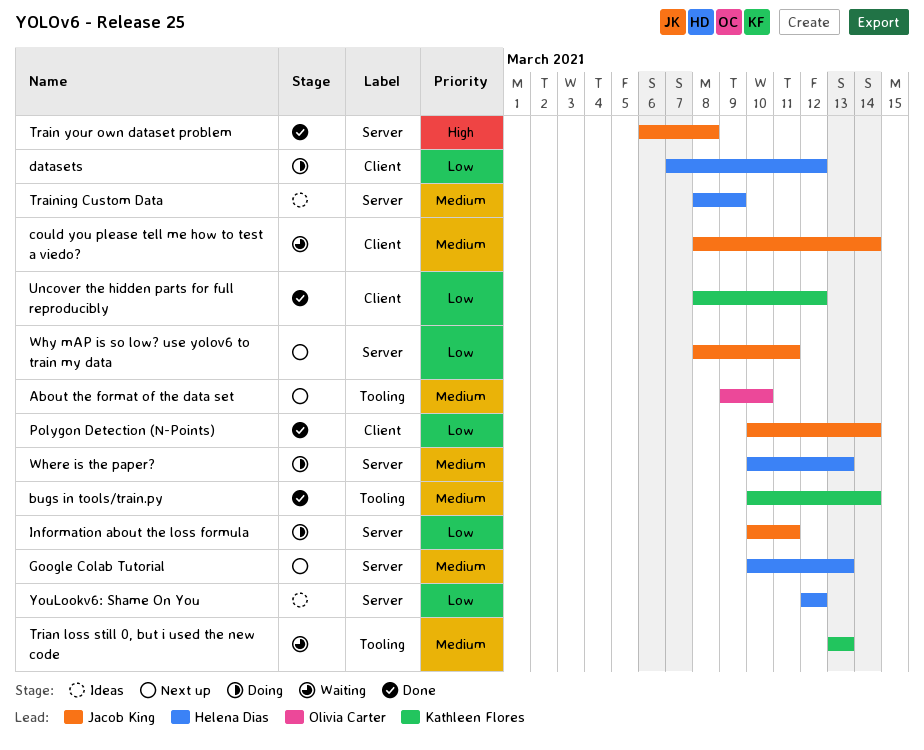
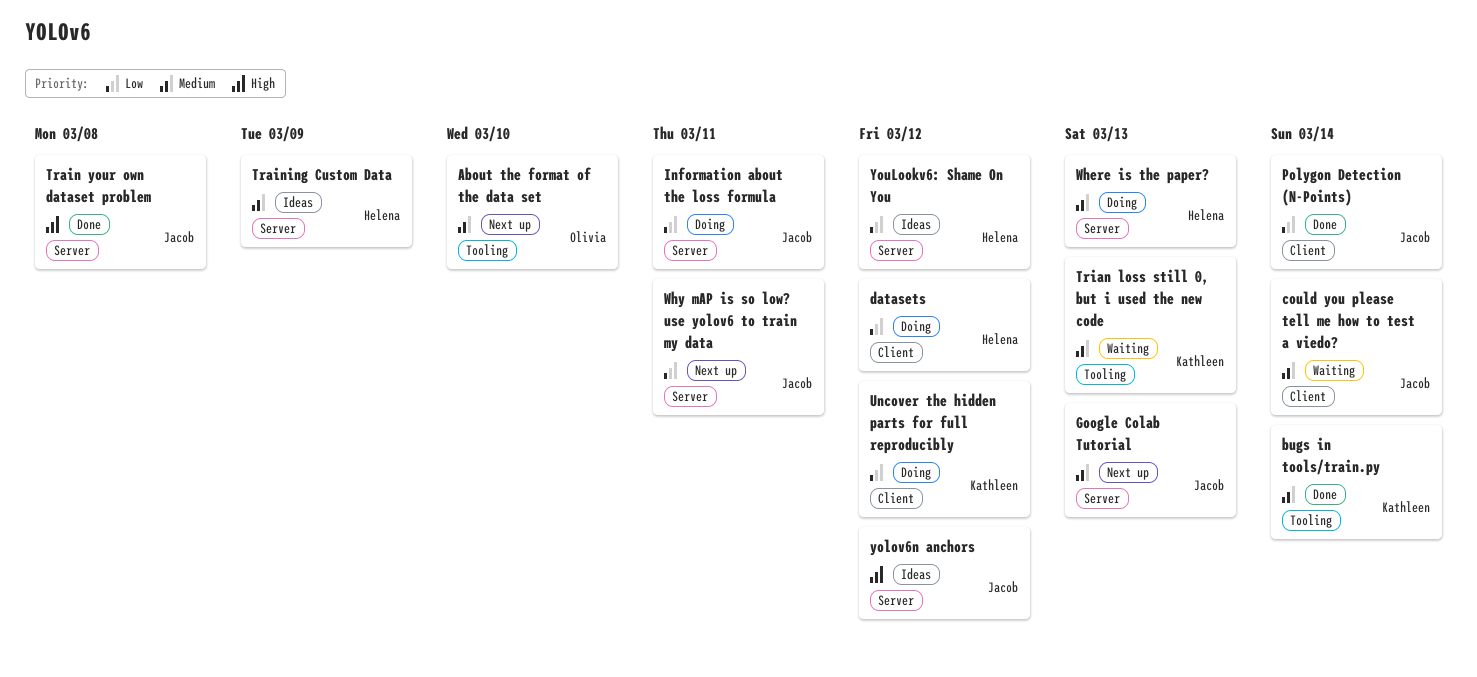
Google Colab Tutorial, owner: Helena Dias -> Jacob King
Uncover the hidden parts for full reproducibly, status: Done -> Doing
yolov6n anchors: none -> present

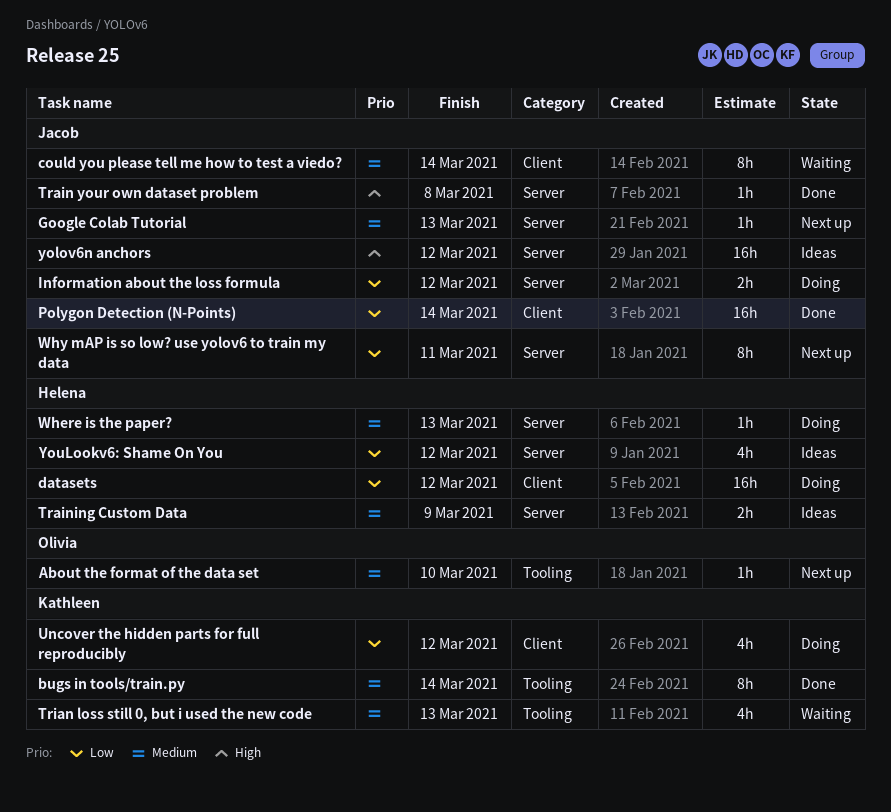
Information about the loss formula, due: Mar 11 -> Mar 12

